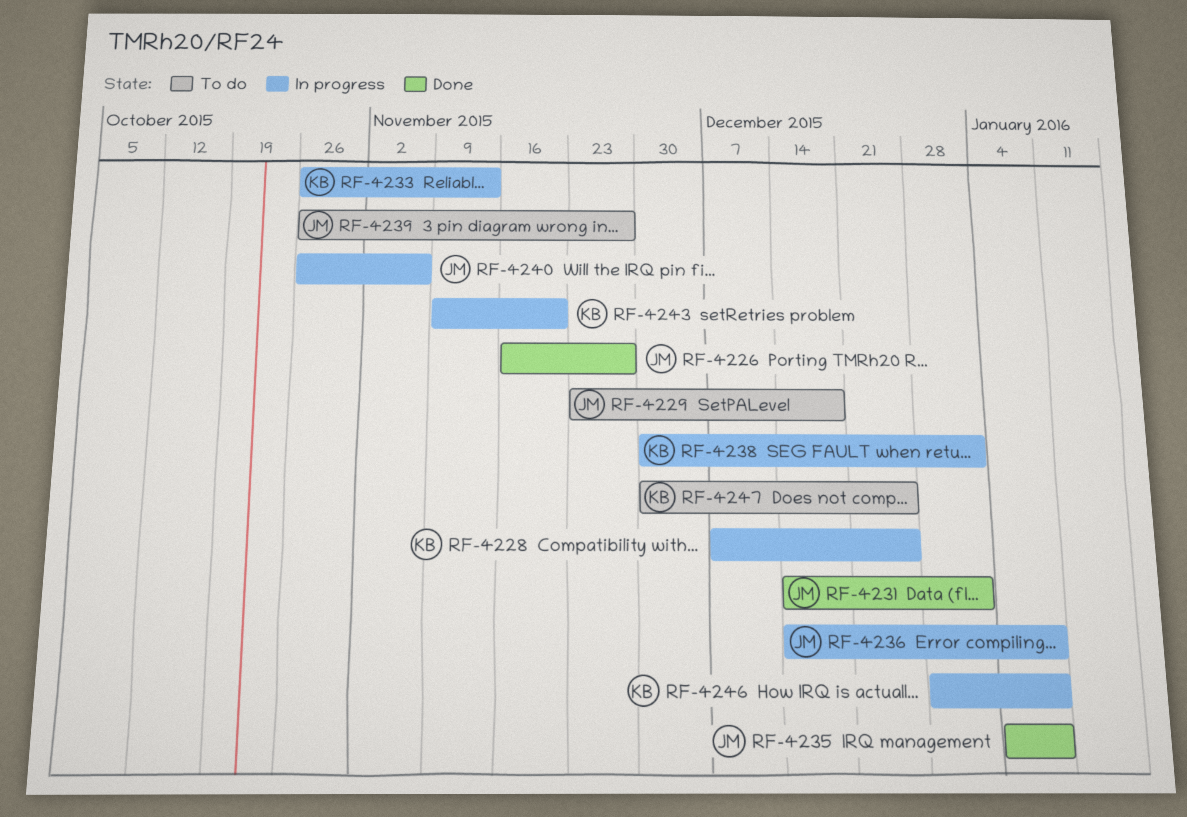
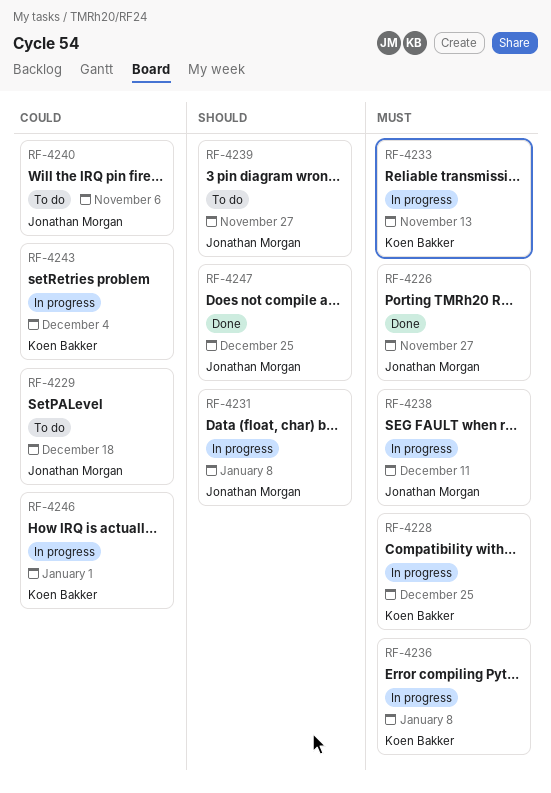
RF-4231, status: Done -> In progress
RF-4231, due: Jan 1 -> Jan 8
RF-4235: present -> none
RF-4236, owner: Jonathan Morgan -> Koen Bakker
RF-4238, owner: Koen Bakker -> Jonathan Morgan
RF-4238, due: Jan 1 -> Dec 11
RF-4240, status: In progress -> To do
RF-4243, due: Nov 20 -> Dec 4
RF-4246, due: Jan 8 -> Jan 1
RF-4247, status: To do -> Done
RF-4247, owner: Koen Bakker -> Jonathan Morgan

